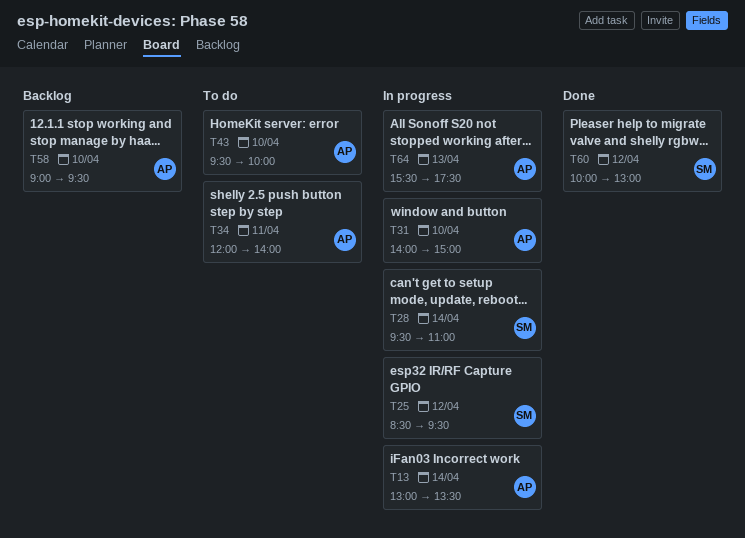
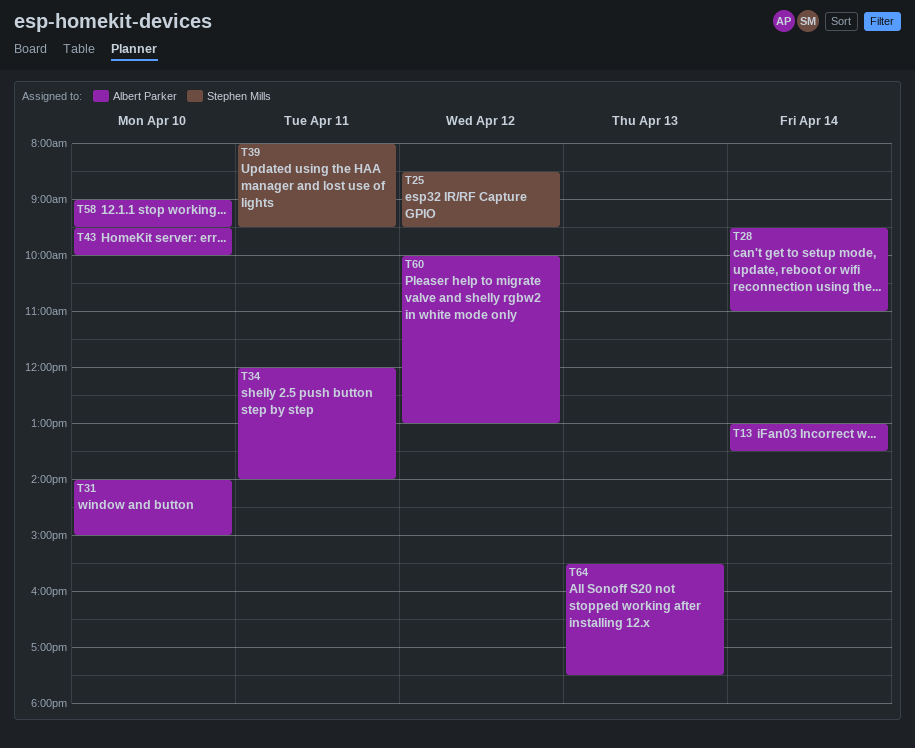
T28, owner: Stephen Mills -> Albert Parker
T39: none -> present
T60, owner: Stephen Mills -> Albert Parker

